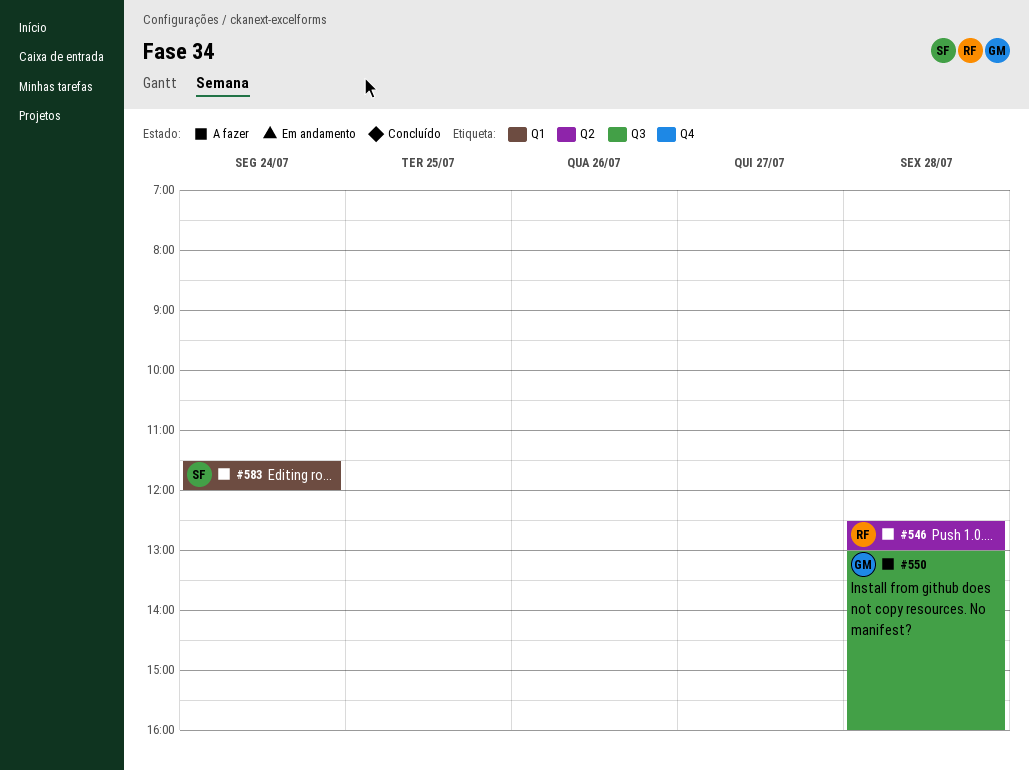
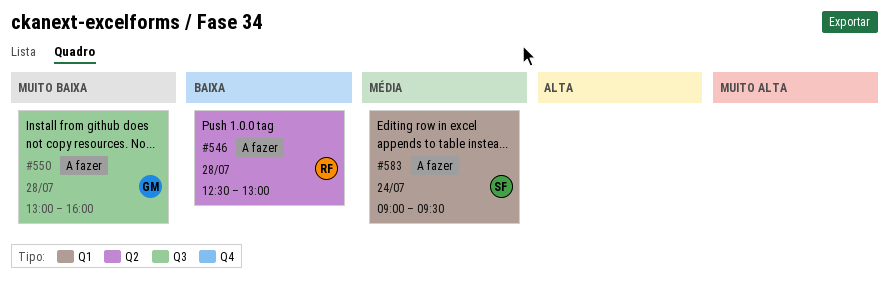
#583, begins: 11:30 -> 09:00
#583, ends: 12:00 -> 09:30

